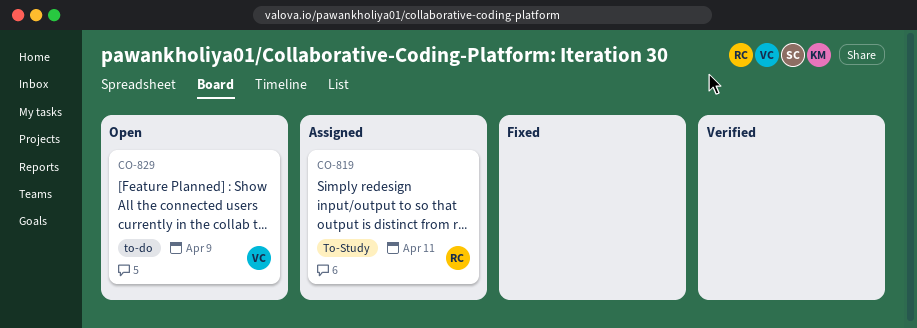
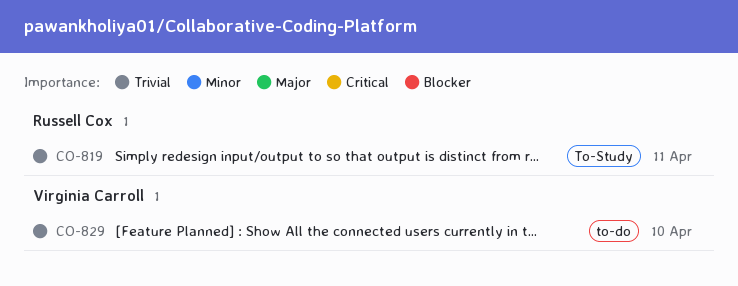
CO-829, due: Apr 9 -> Apr 10

